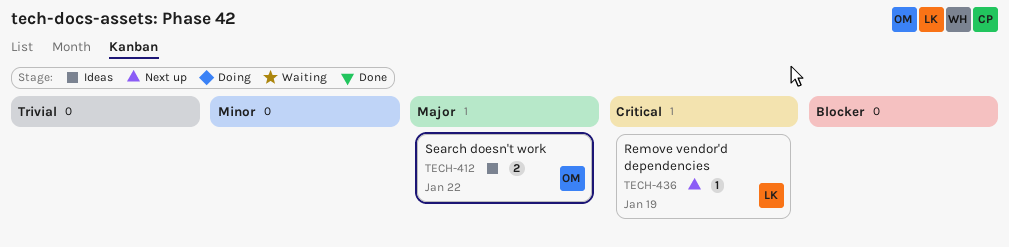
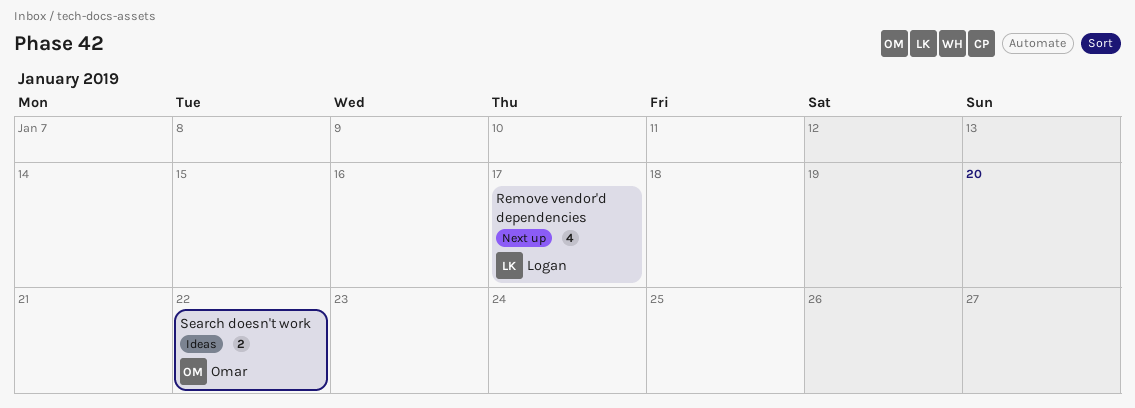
Remove vendor'd dependencies, estimate: 1 -> 4
Remove vendor'd dependencies, due: Jan 19 -> Jan 17

